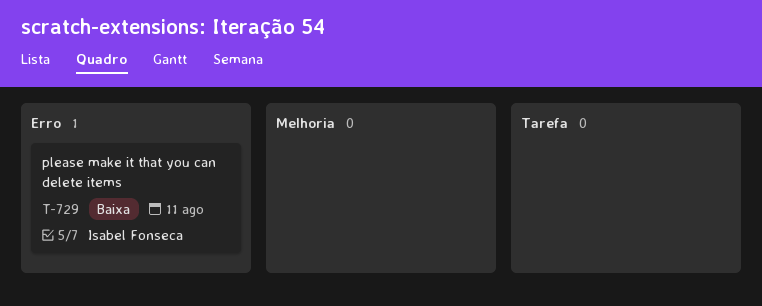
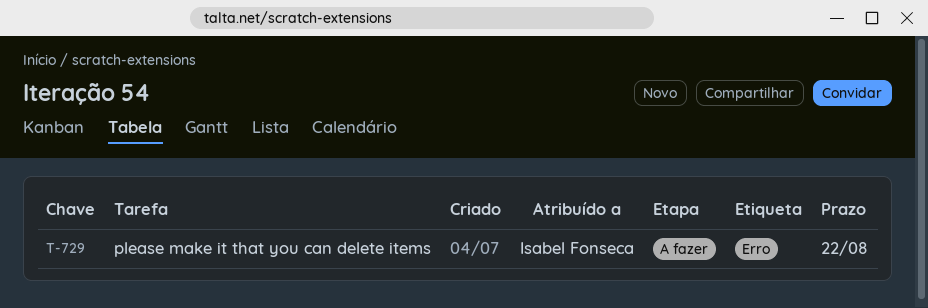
T-729, due: Aug 11 -> Aug 22

